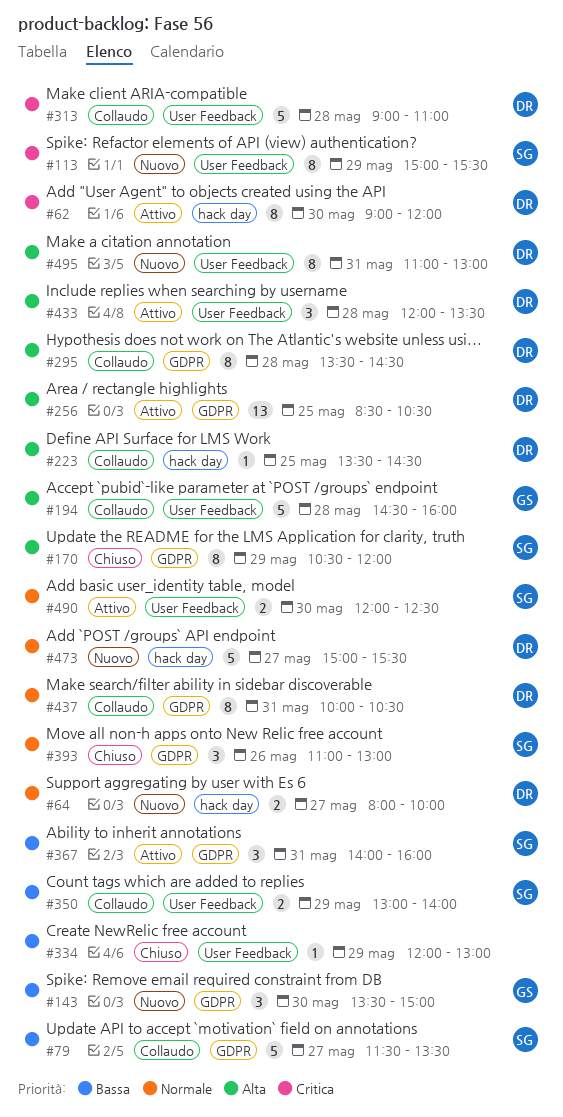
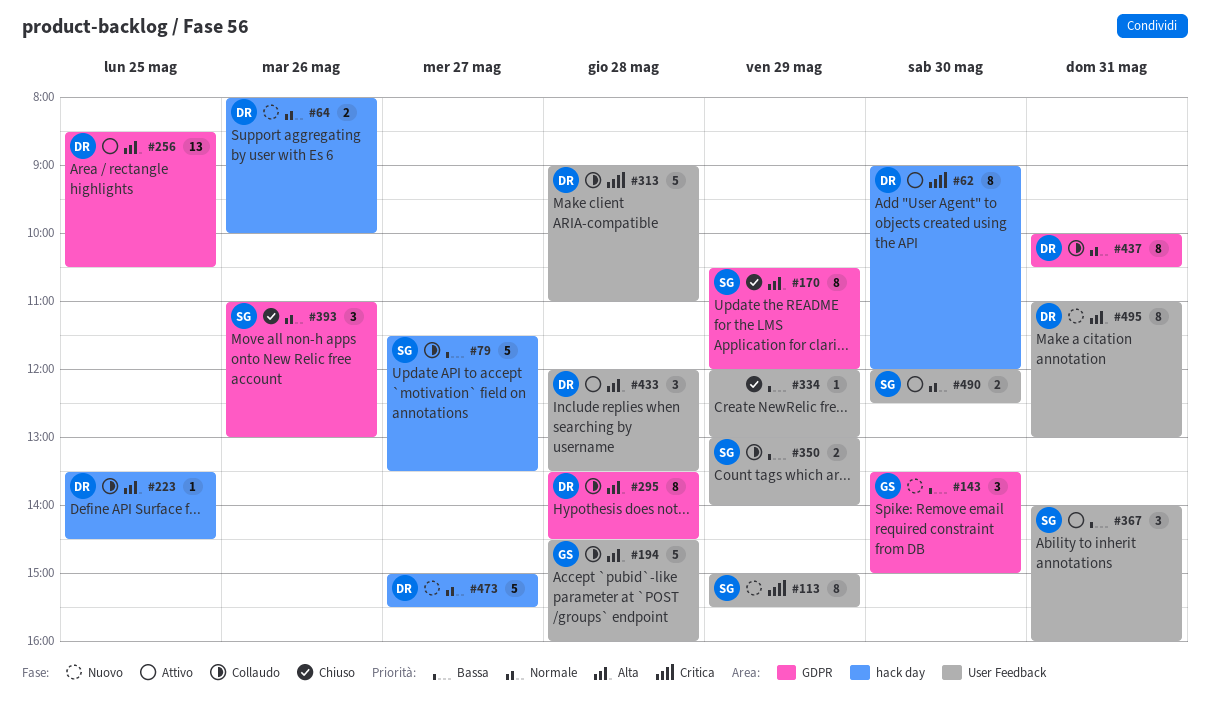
#64, day: May 27 -> May 26
#79, label: GDPR -> hack day
#367, label: GDPR -> User Feedback

